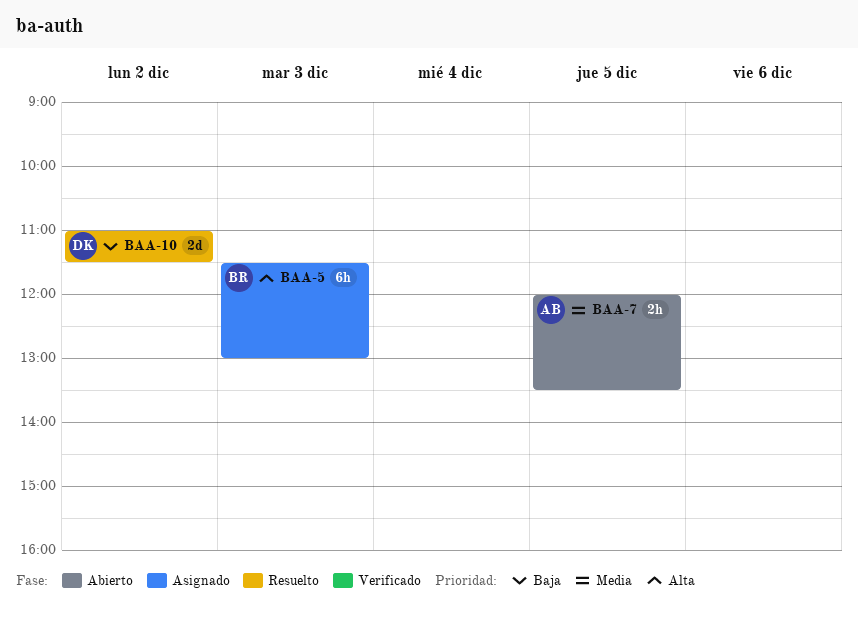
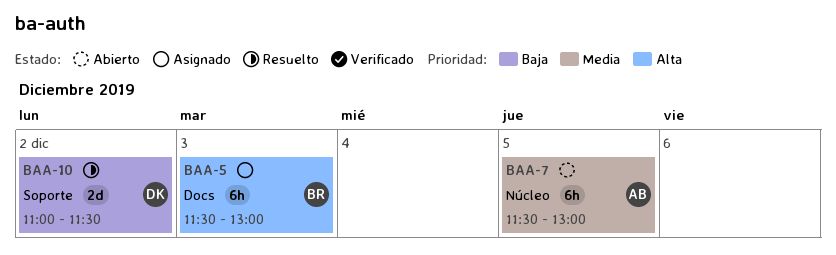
BAA-7, estimate: 2h -> 6h
BAA-7, begins: 12:00 -> 11:30
BAA-7, ends: 13:30 -> 13:00

